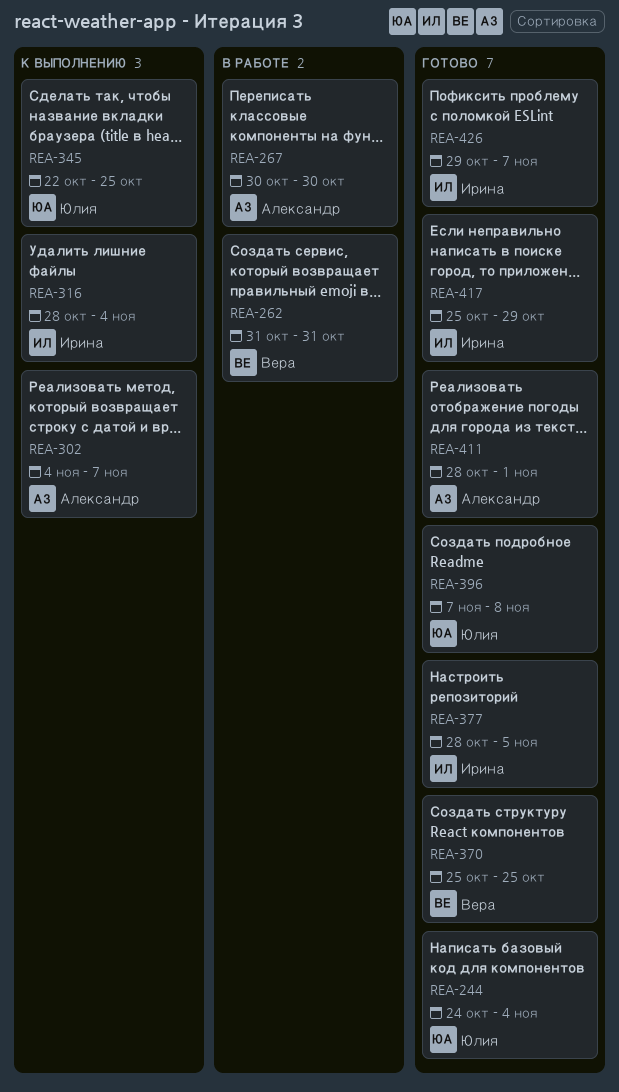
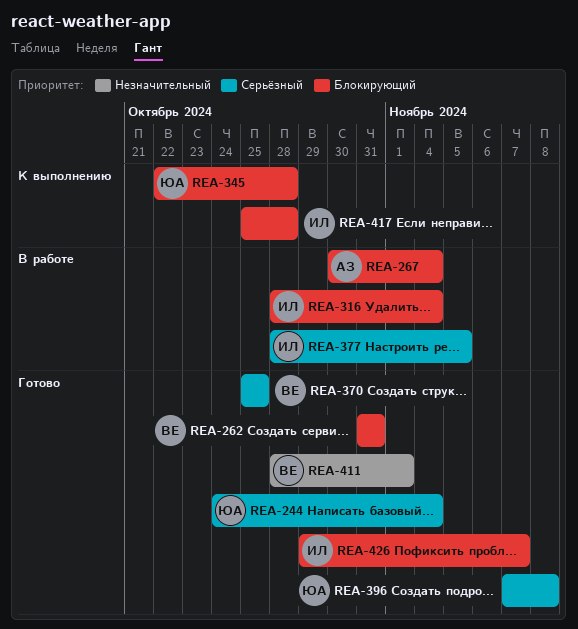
REA-262, status: В работе -> Готово
REA-267, due: Oct 30 -> Nov 4
REA-302: present -> none
REA-316, status: К выполнению -> В работе
REA-345, due: Oct 25 -> Oct 28
REA-377, status: Готово -> В работе
REA-411, owner: Александр -> Вера
REA-417, status: Готово -> К выполнению
REA-417, due: Oct 29 -> Oct 28

